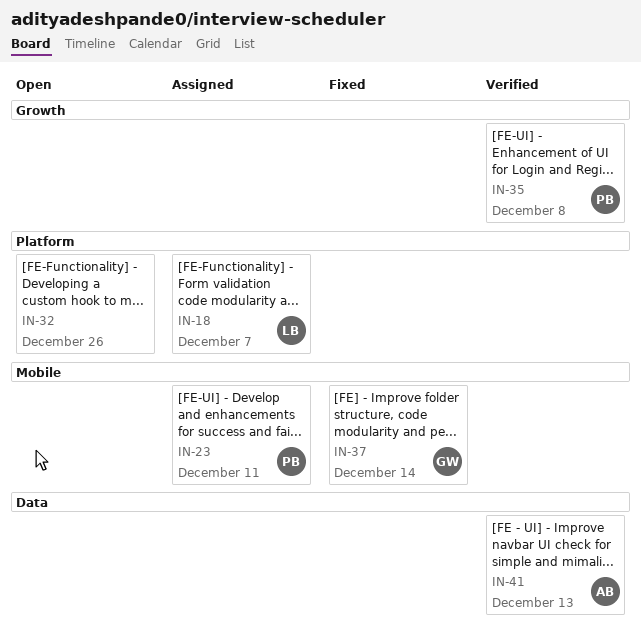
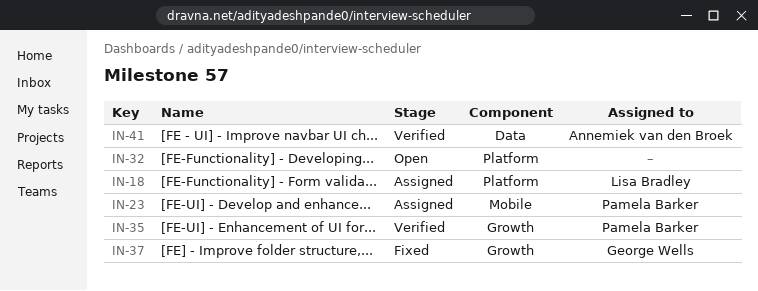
IN-37, label: Mobile -> Growth

